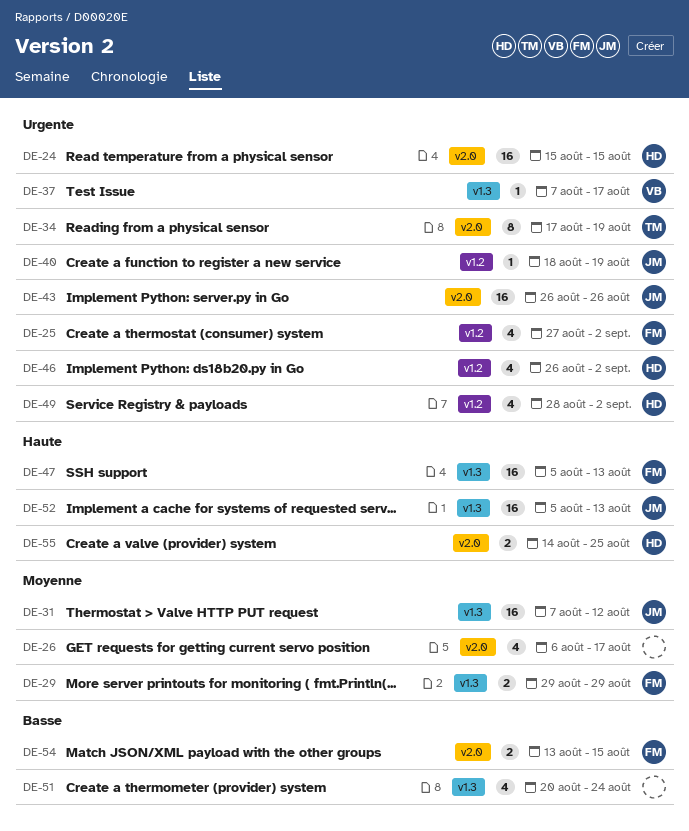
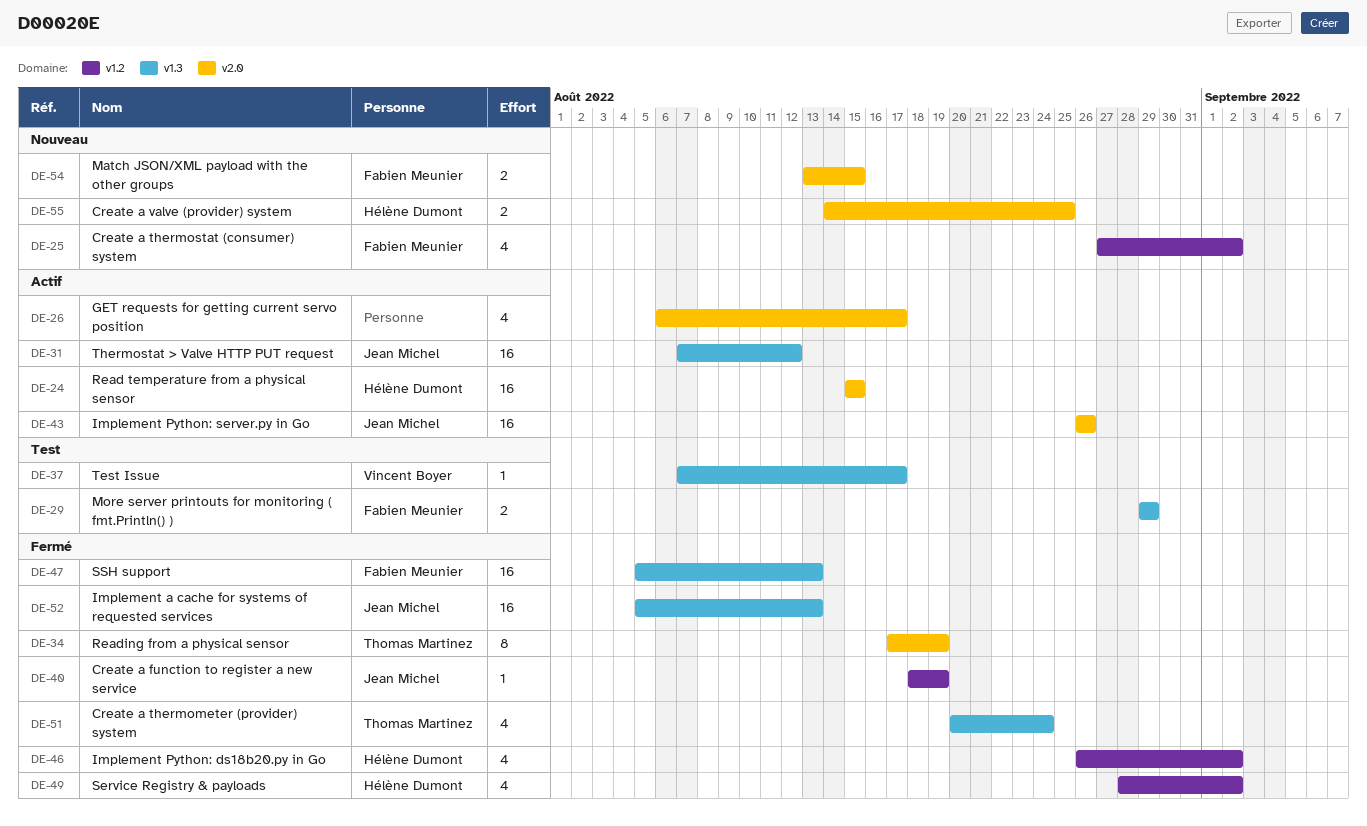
DE-51, owner: none -> Thomas Martinez

